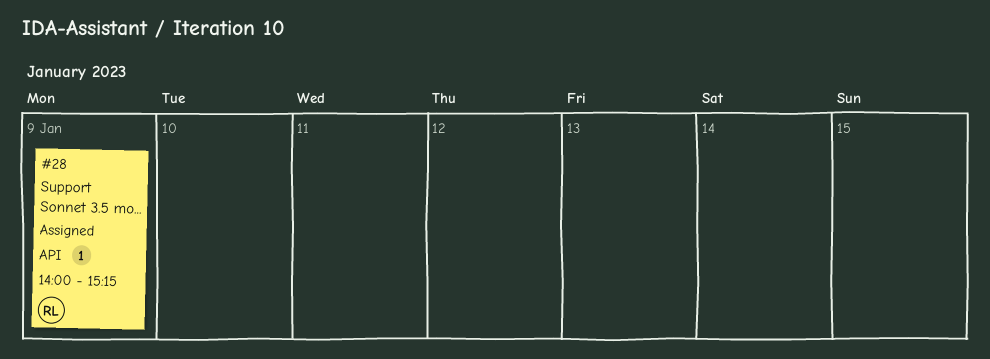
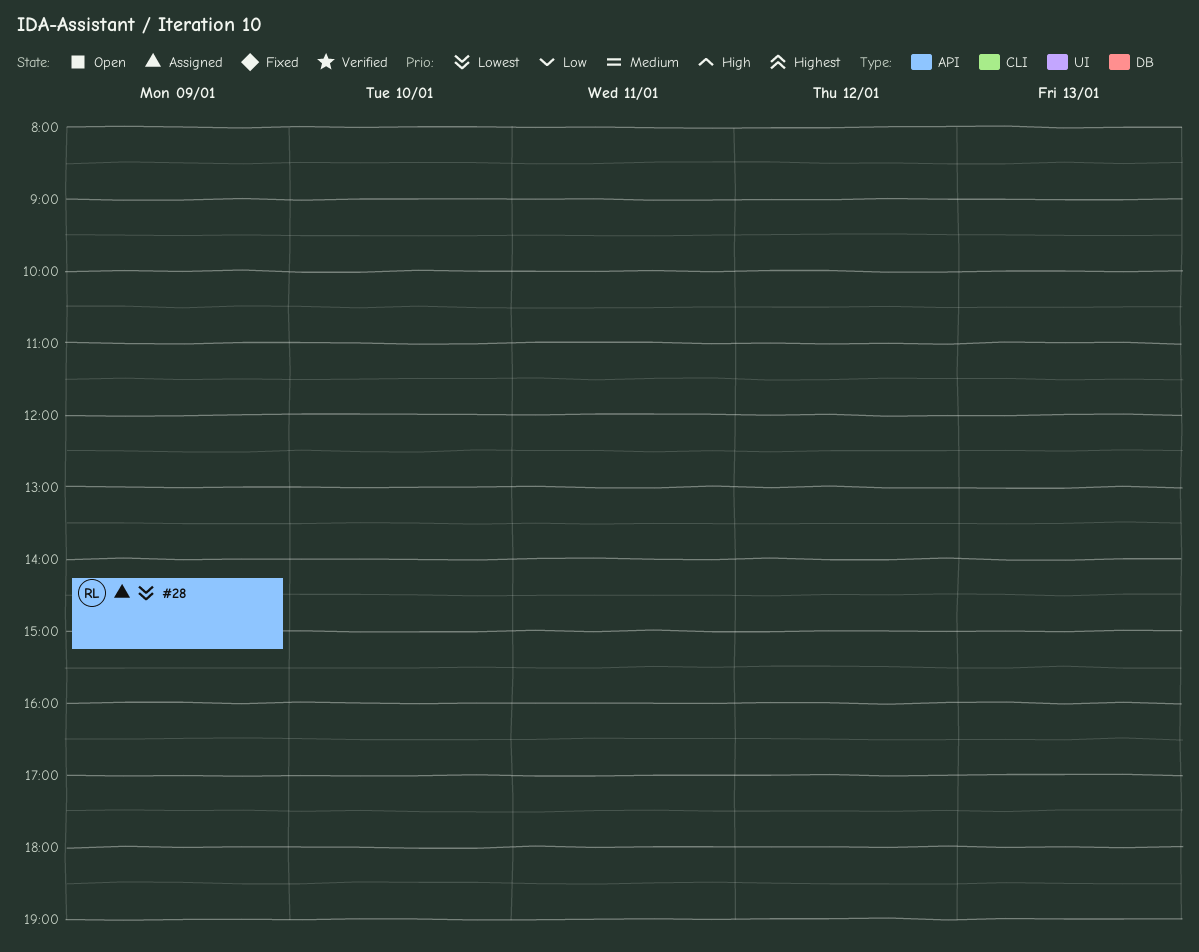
#28, begins: 14:00 -> 14:15

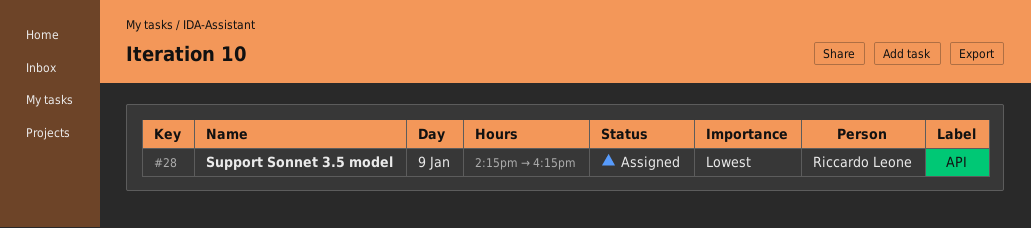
#28, ends: 15:15 -> 16:15

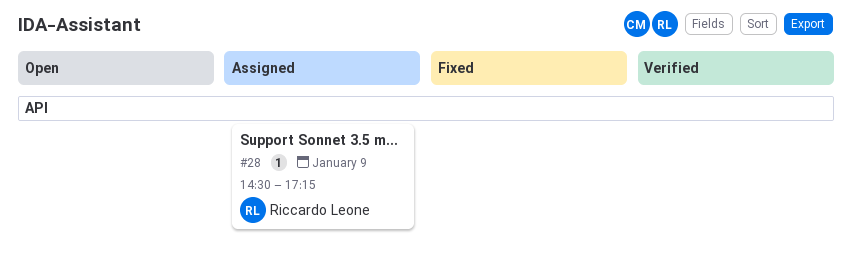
#28, begins: 14:15 -> 14:30
#28, ends: 16:15 -> 17:15

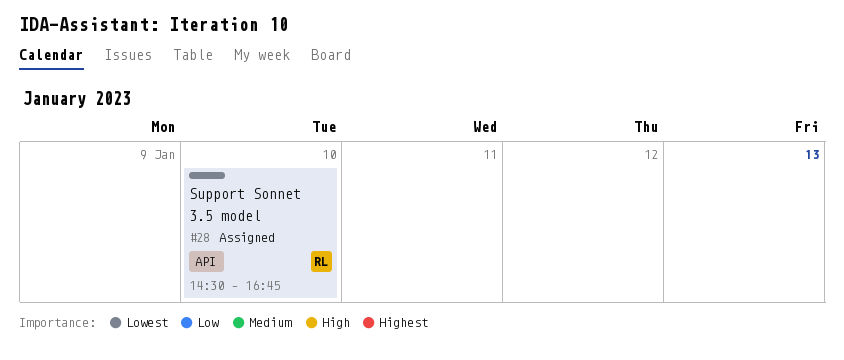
#28, day: Jan 9 -> Jan 10
#28, ends: 17:15 -> 16:45

